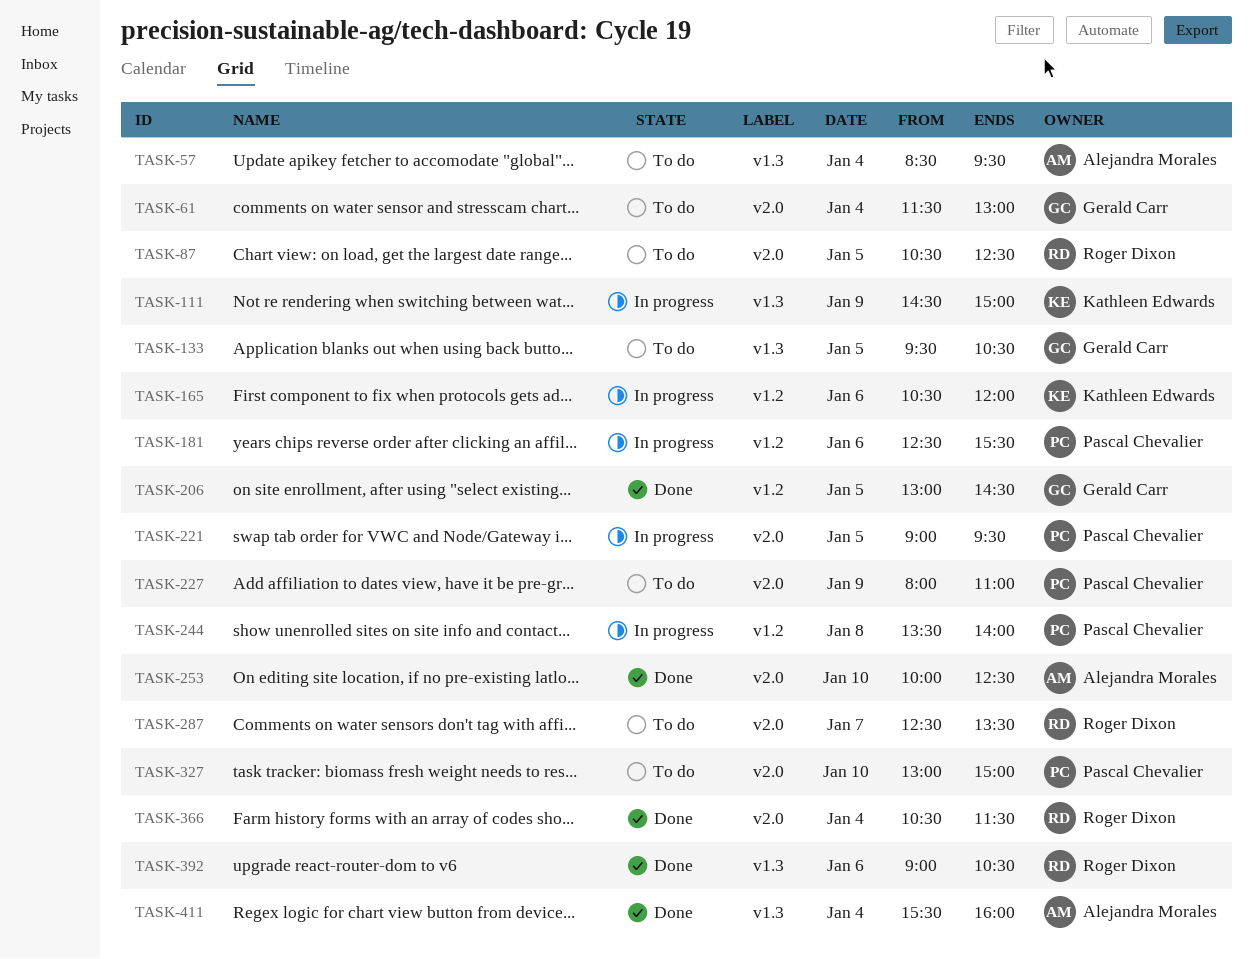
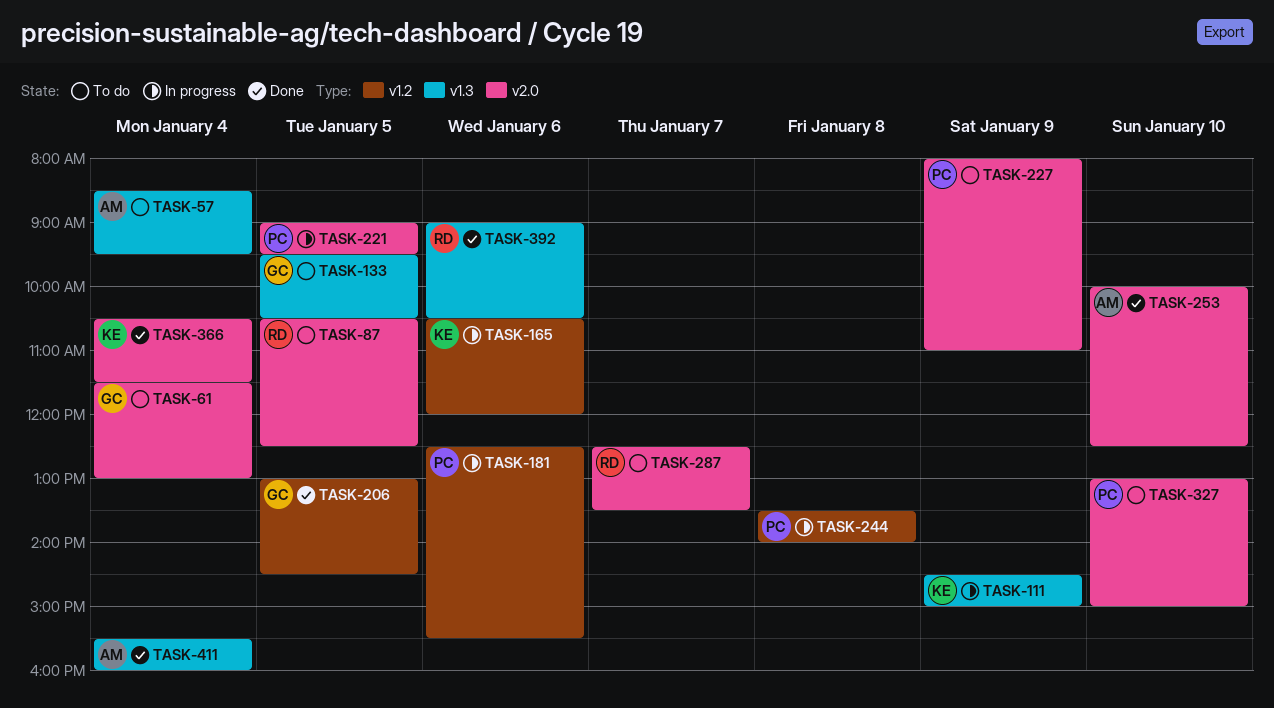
TASK-366, owner: Roger Dixon -> Kathleen Edwards

